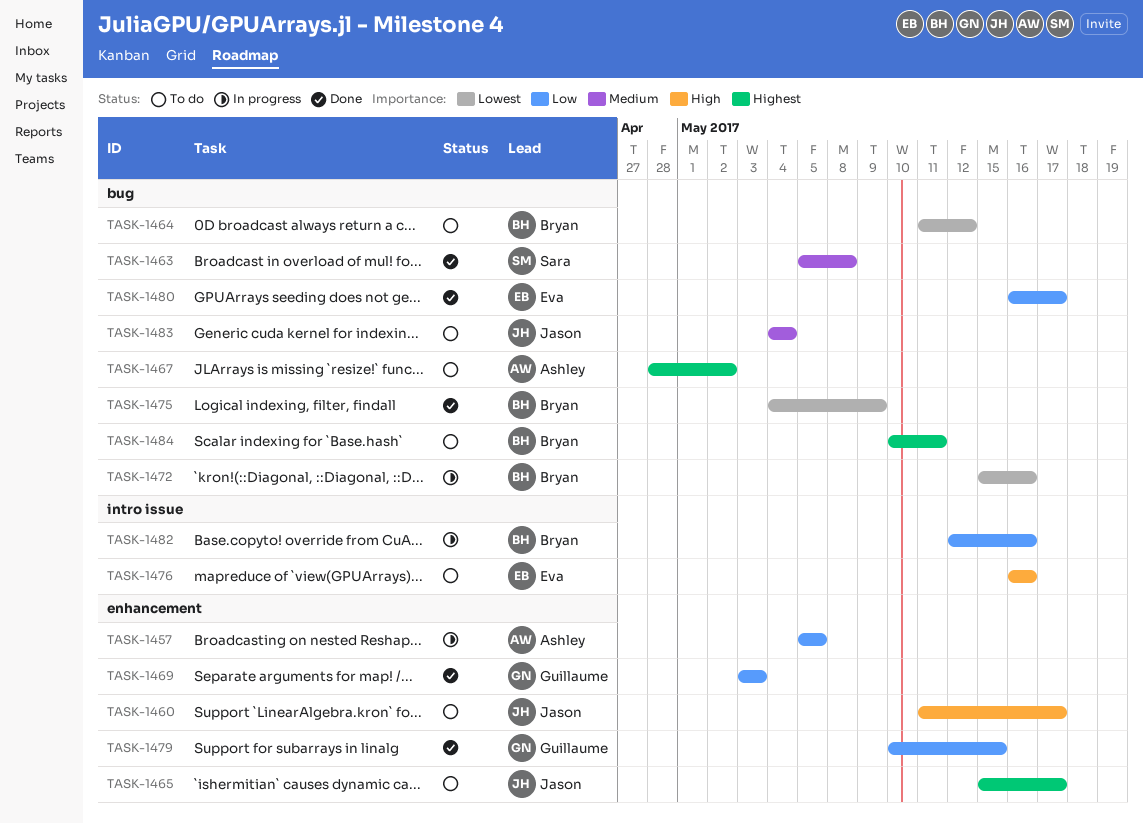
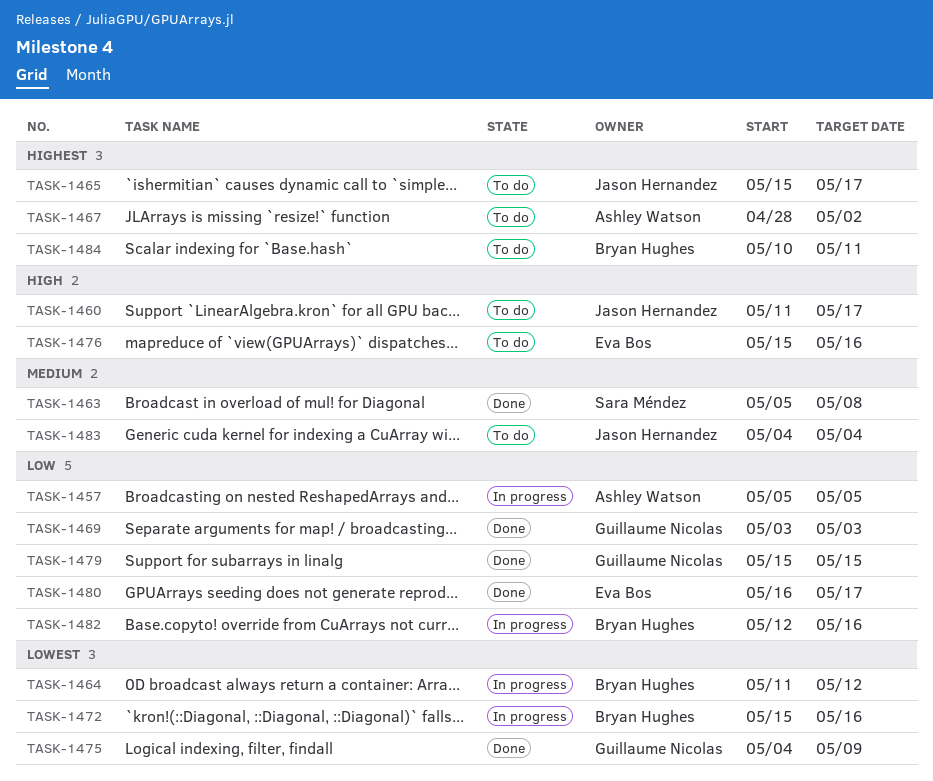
TASK-1464, status: To do -> In progress
TASK-1475, owner: Bryan Hughes -> Guillaume Nicolas
TASK-1476, start: May 16 -> May 15
TASK-1479, start: May 10 -> May 15

